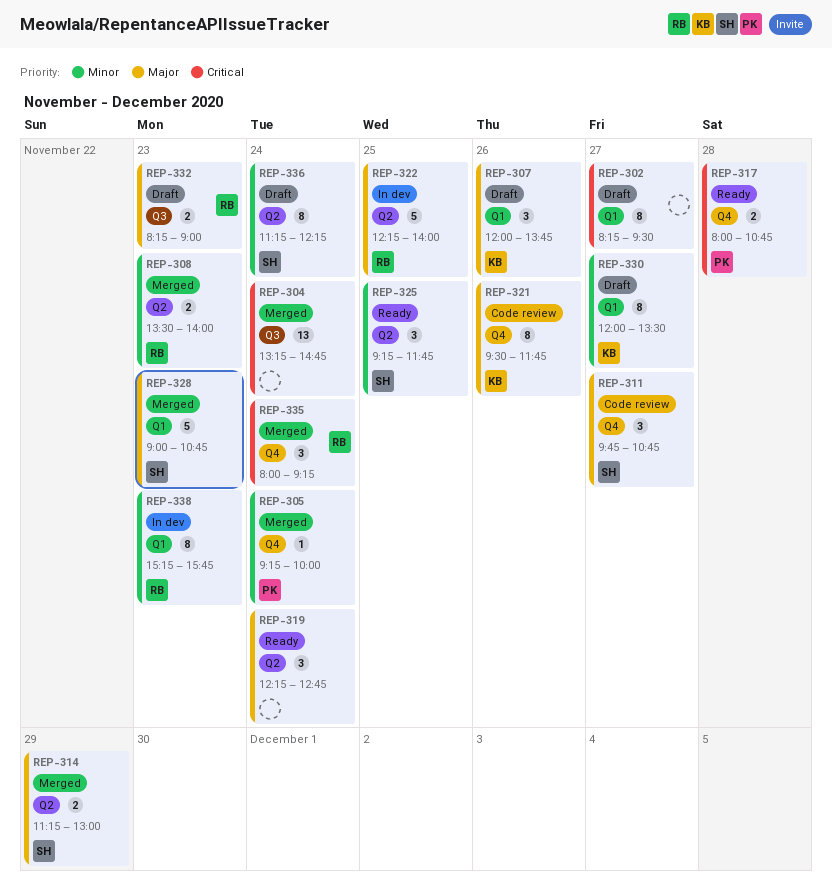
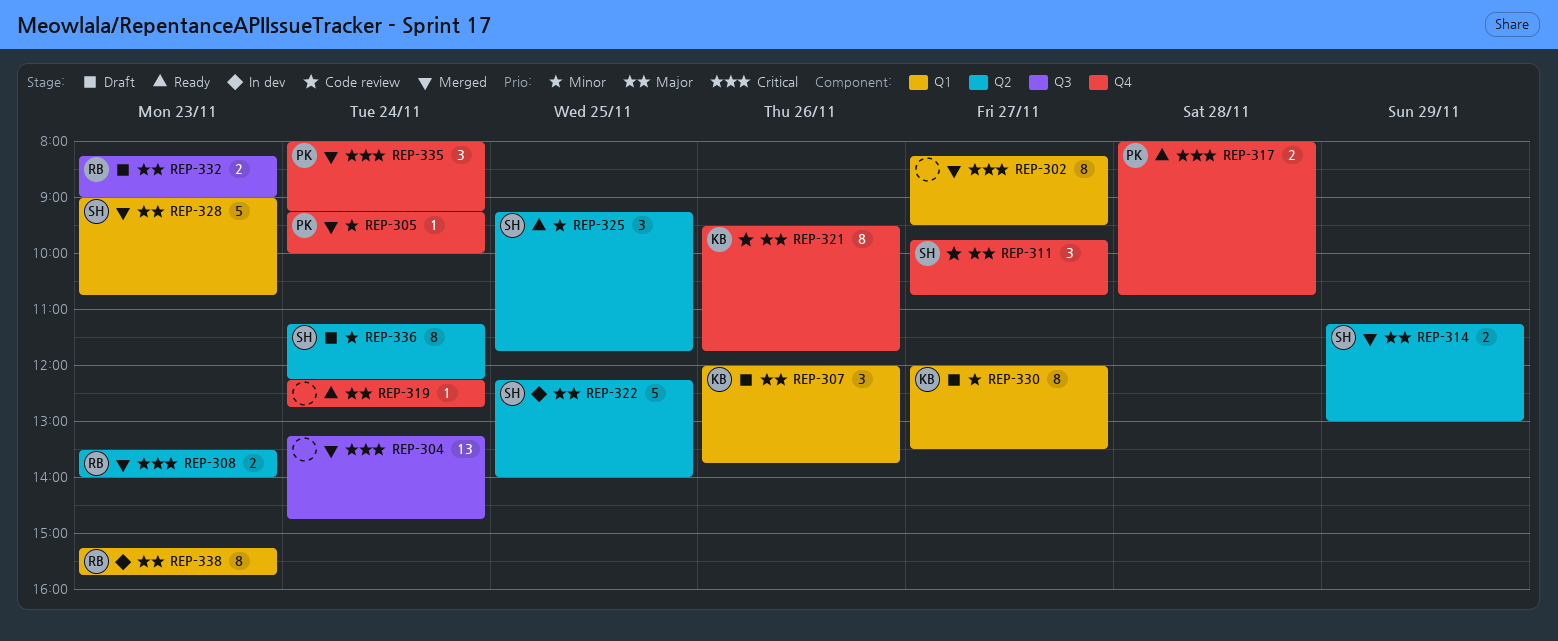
REP-302, status: Draft -> Merged
REP-308, priority: Minor -> Critical
REP-319, label: Q2 -> Q4
REP-319, estimate: 3 -> 1
REP-322, owner: RB -> SH
REP-335, owner: RB -> PK
REP-338, priority: Minor -> Major

